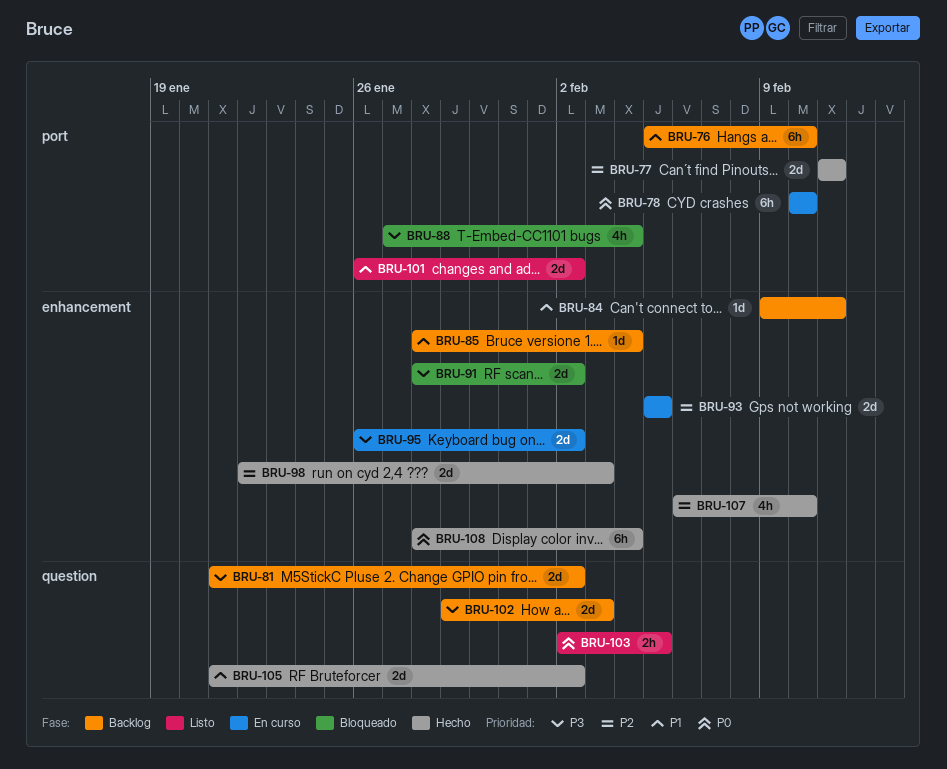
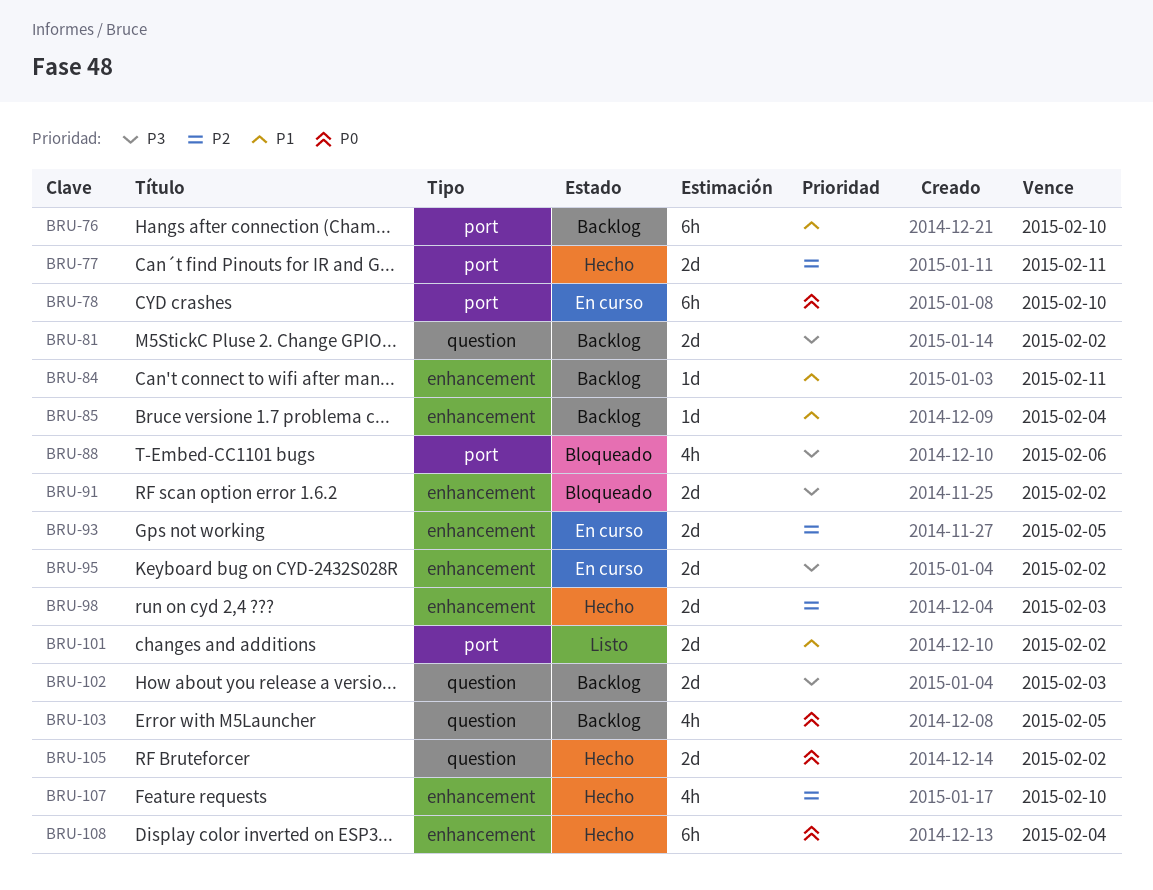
BRU-88, due: Feb 4 -> Feb 6
BRU-103, status: Listo -> Backlog
BRU-103, estimate: 2h -> 4h
BRU-105, priority: P1 -> P0

